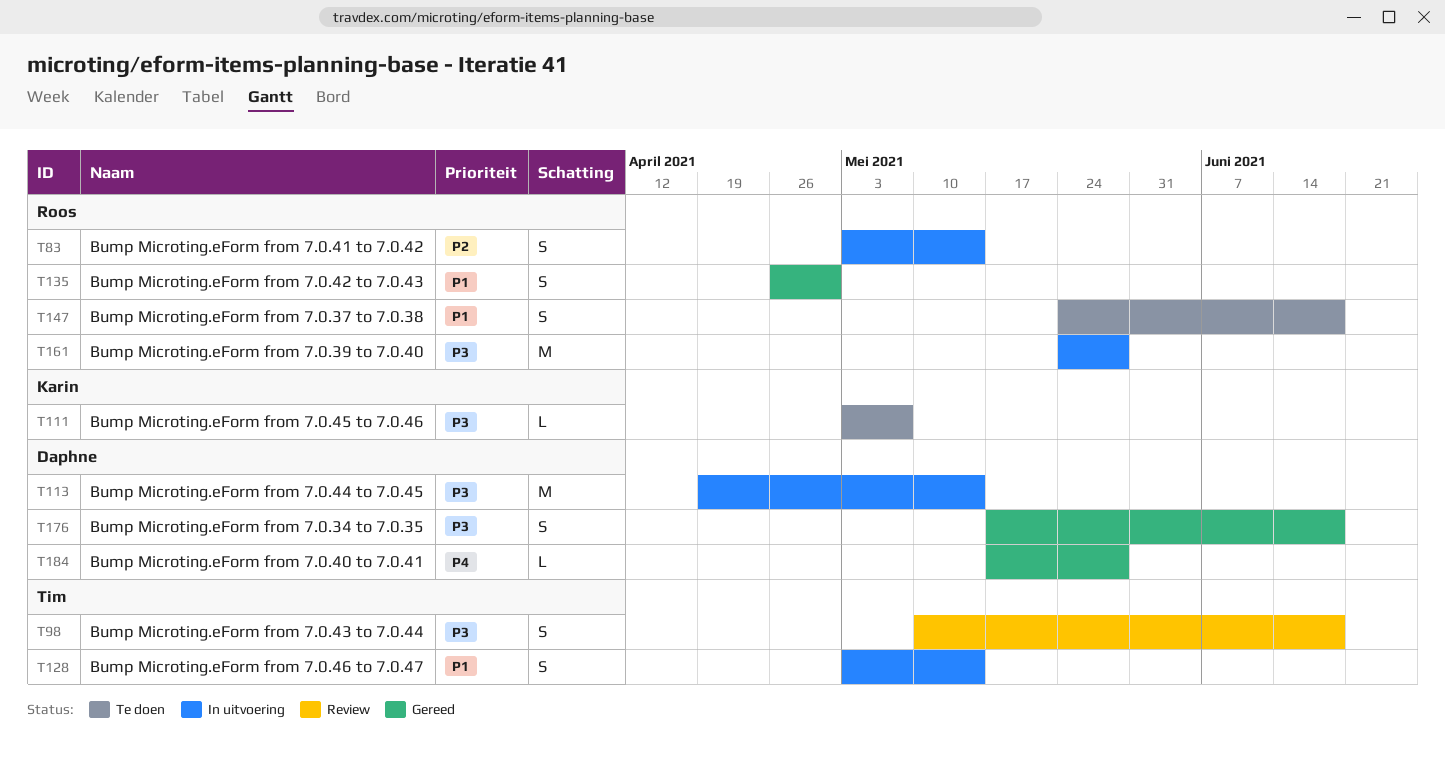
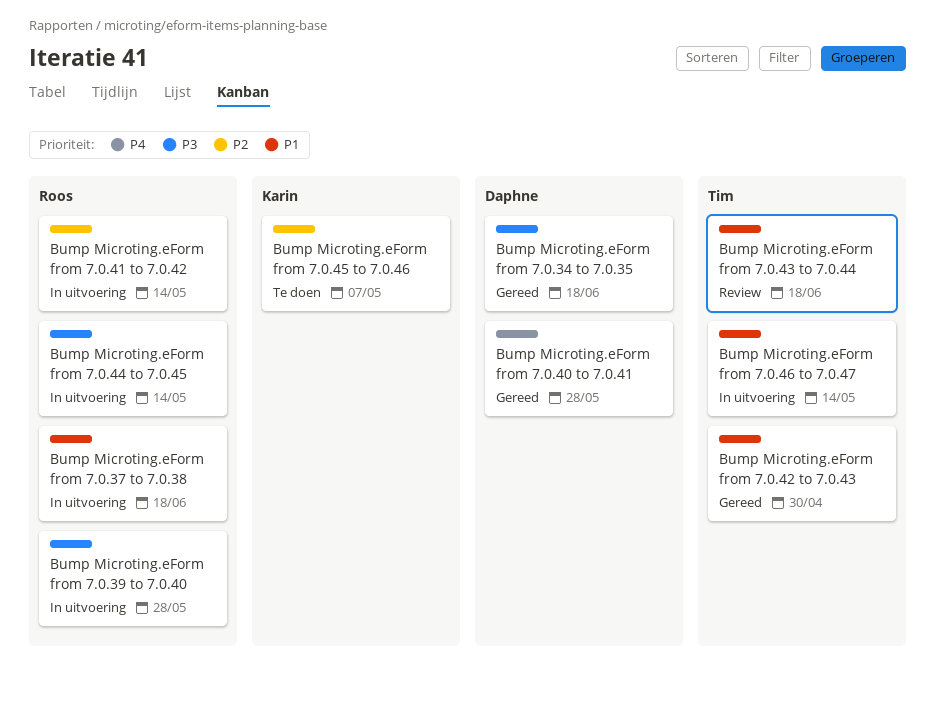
Bump Microting.eForm from 7.0.37 to 7.0.38, status: Te doen -> In uitvoering
Bump Microting.eForm from 7.0.42 to 7.0.43, owner: Roos -> Tim
Bump Microting.eForm from 7.0.43 to 7.0.44, priority: P3 -> P1
Bump Microting.eForm from 7.0.44 to 7.0.45, owner: Daphne -> Roos
Bump Microting.eForm from 7.0.45 to 7.0.46, priority: P3 -> P2

